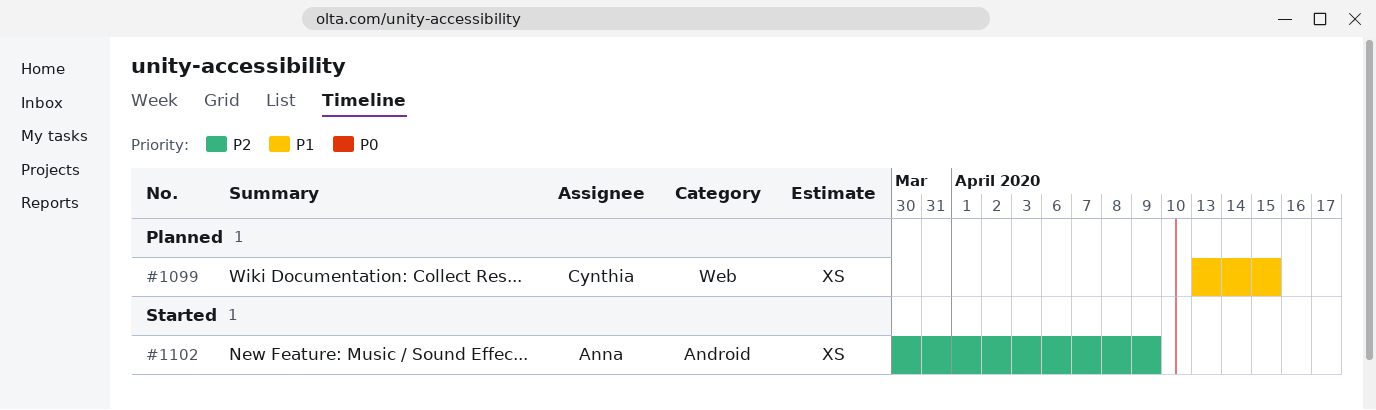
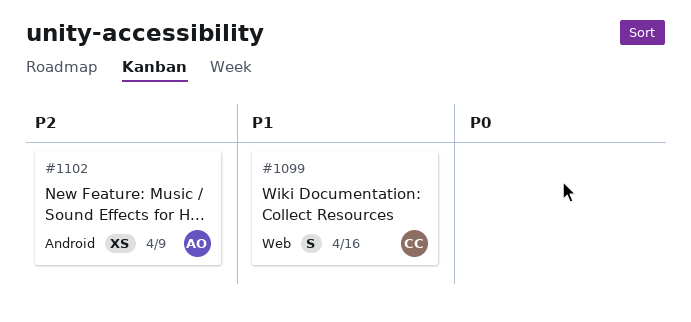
#1099, estimate: XS -> S
#1099, due: Apr 15 -> Apr 16

